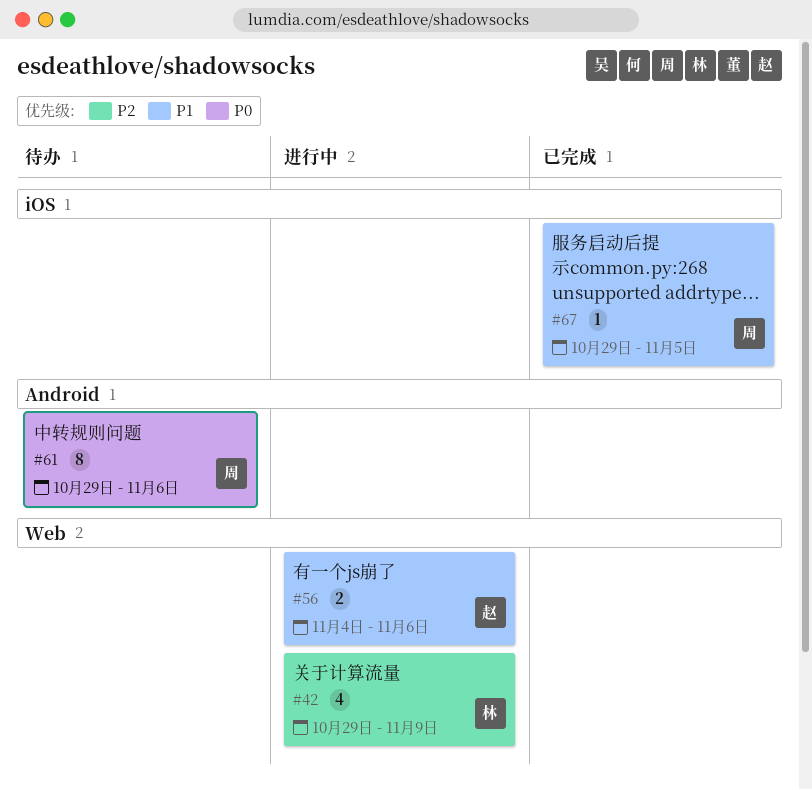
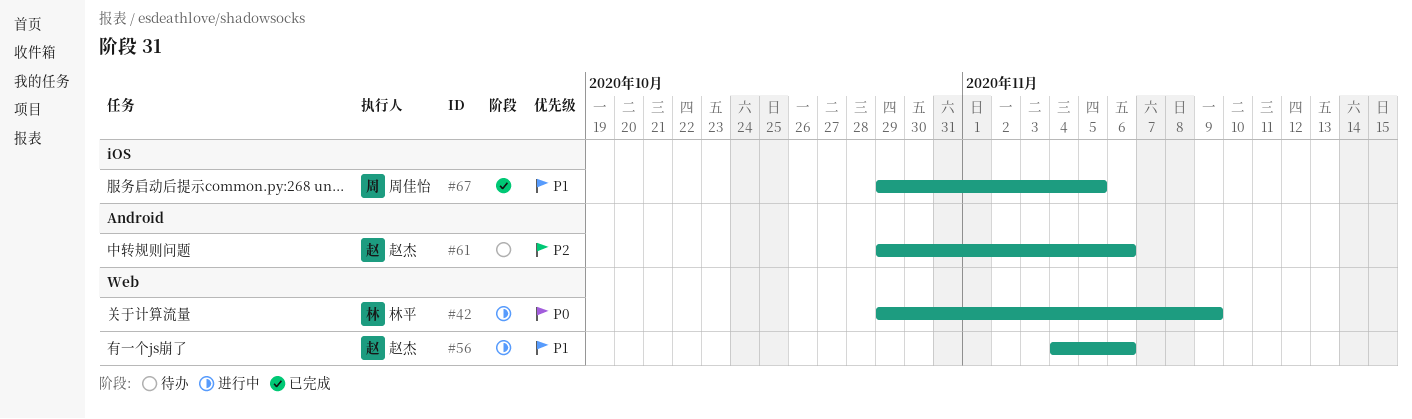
#42, priority: P2 -> P0
#61, owner: 周佳怡 -> 赵杰
#61, priority: P0 -> P2

